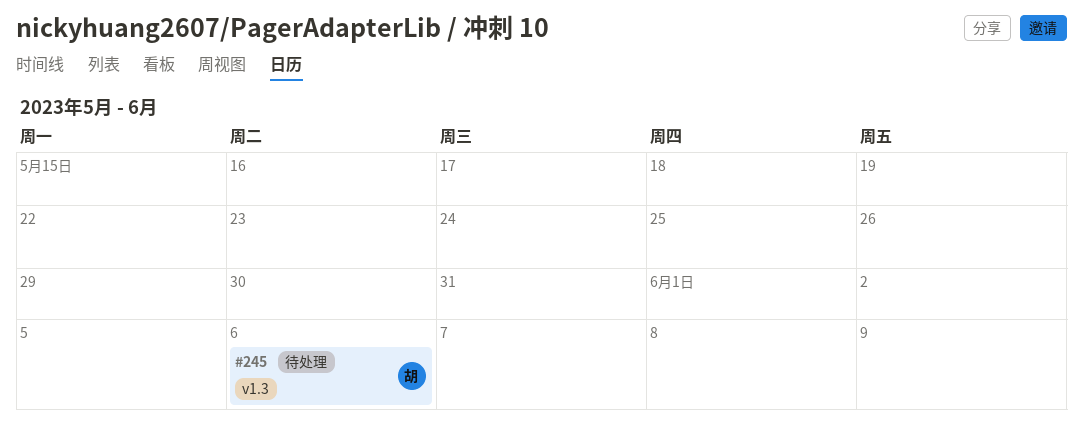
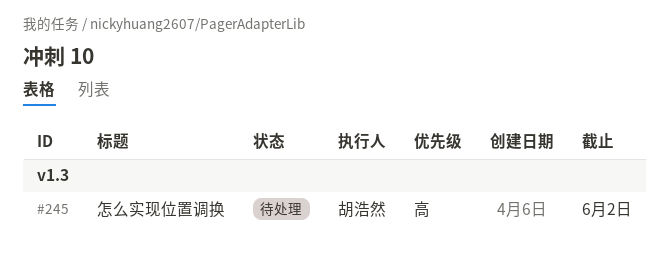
#245, due: Jun 6 -> Jun 2

